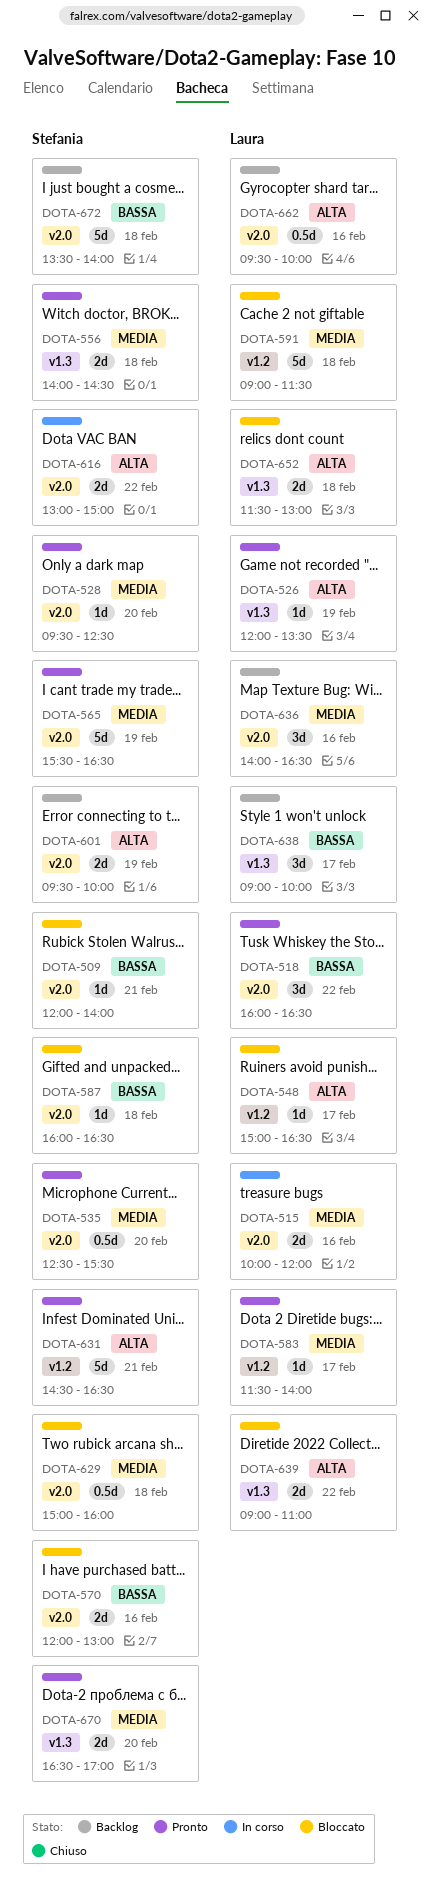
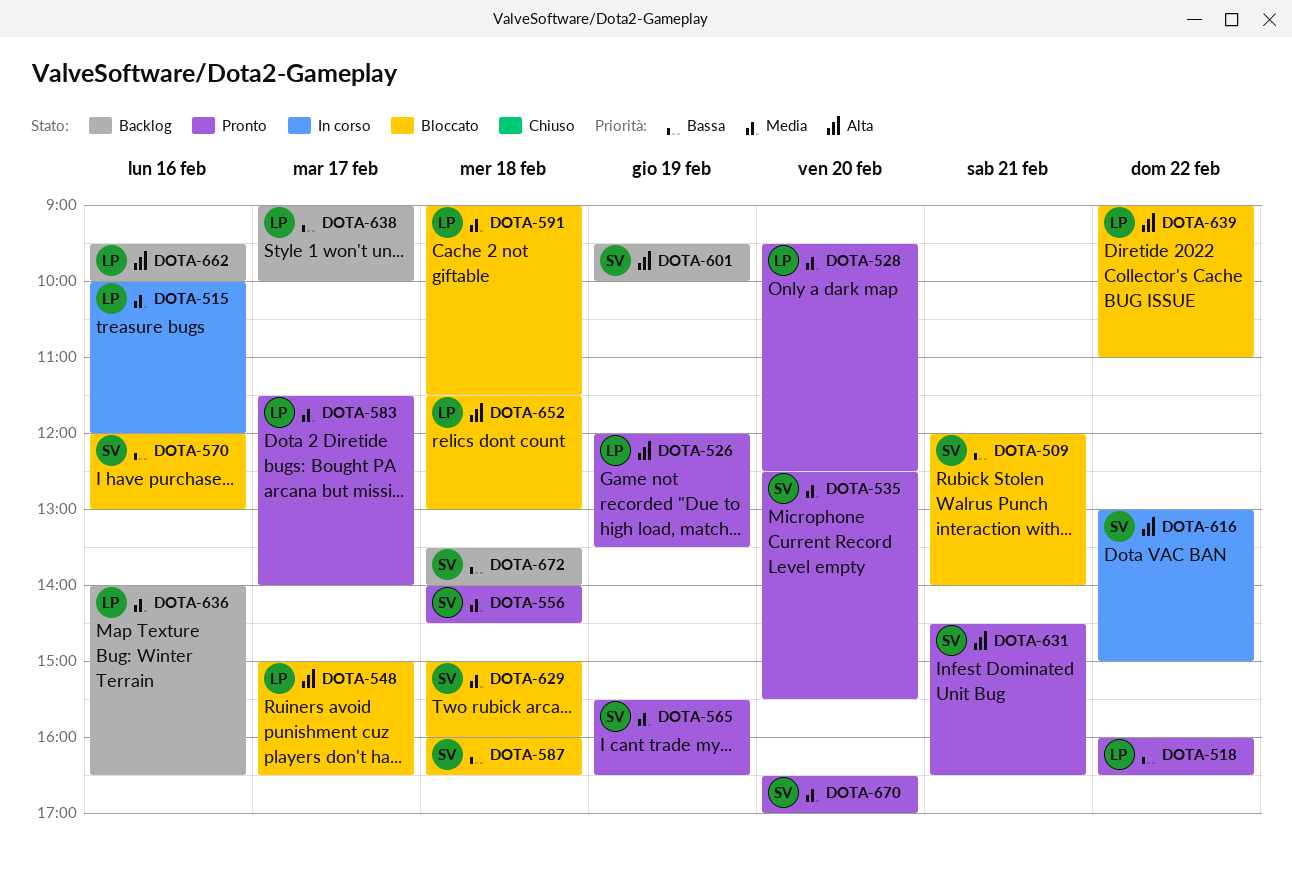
DOTA-528, owner: Stefania -> Laura

